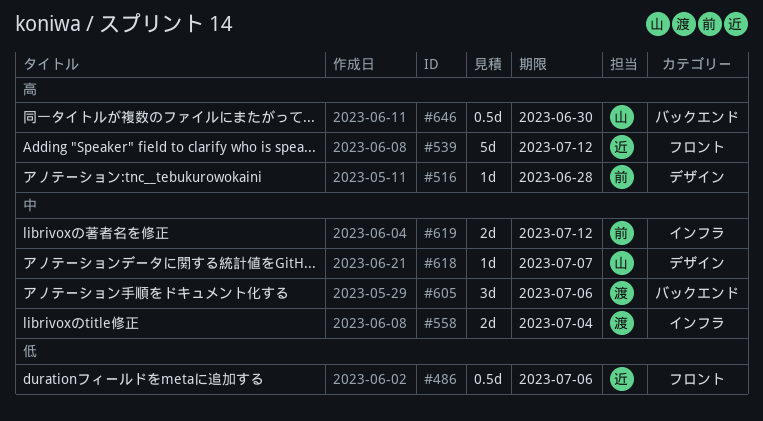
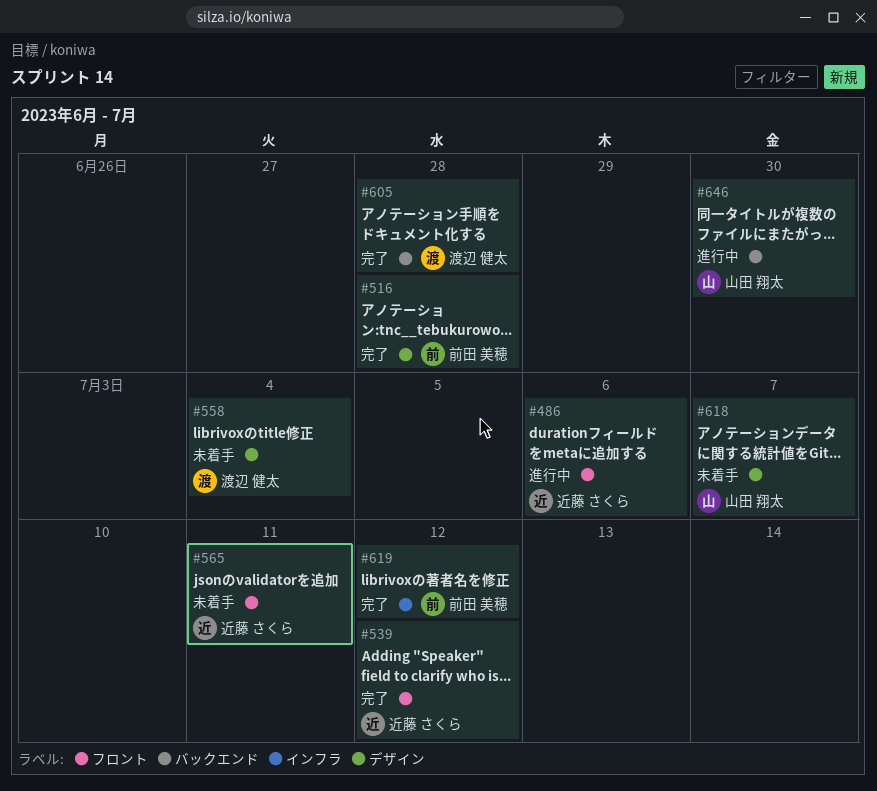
#558, label: インフラ -> デザイン
#565: none -> present
#605, due: Jul 6 -> Jun 28

